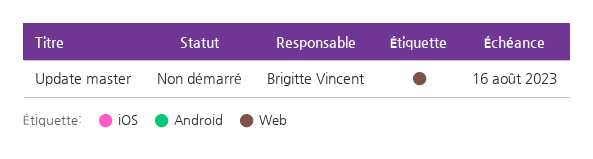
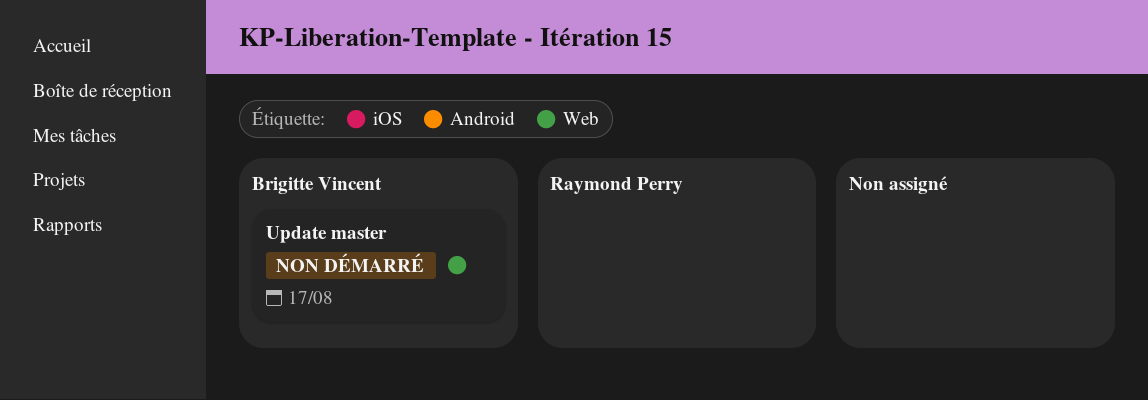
Update master, due: Aug 16 -> Aug 17

